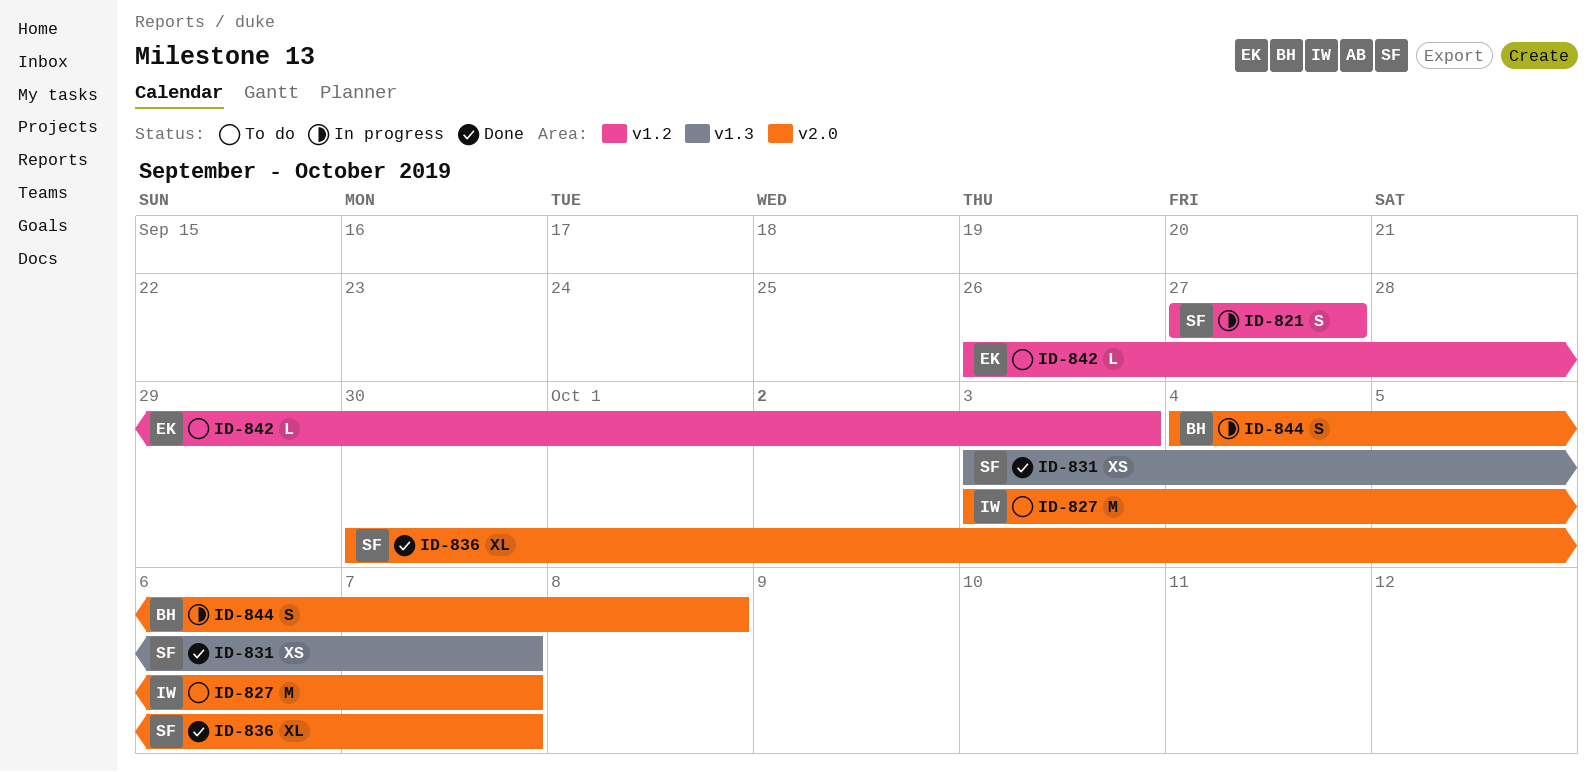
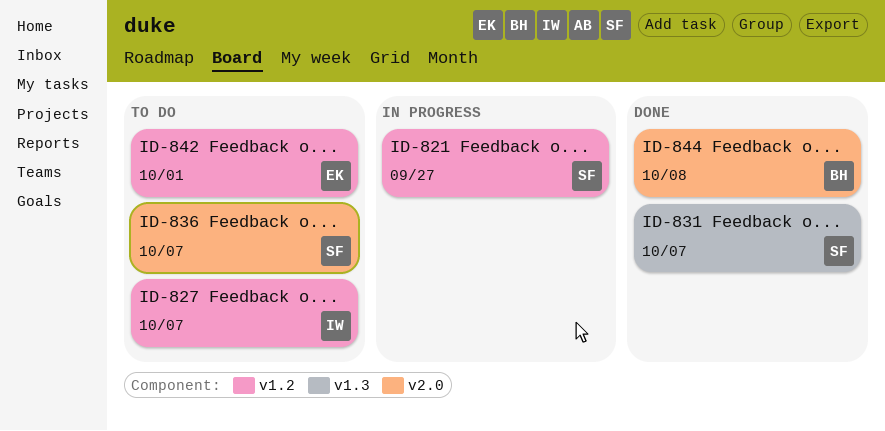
ID-827, label: v2.0 -> v1.2
ID-836, status: Done -> To do
ID-842, due: Oct 3 -> Oct 1
ID-844, status: In progress -> Done

